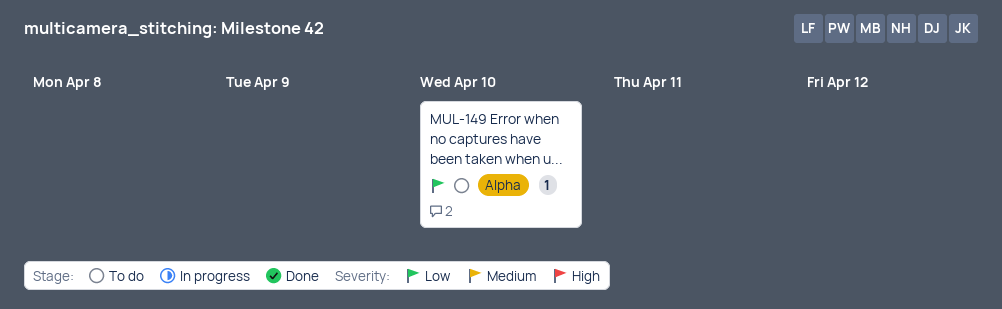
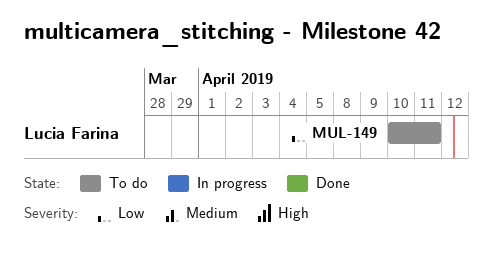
MUL-149, due: Apr 10 -> Apr 11

